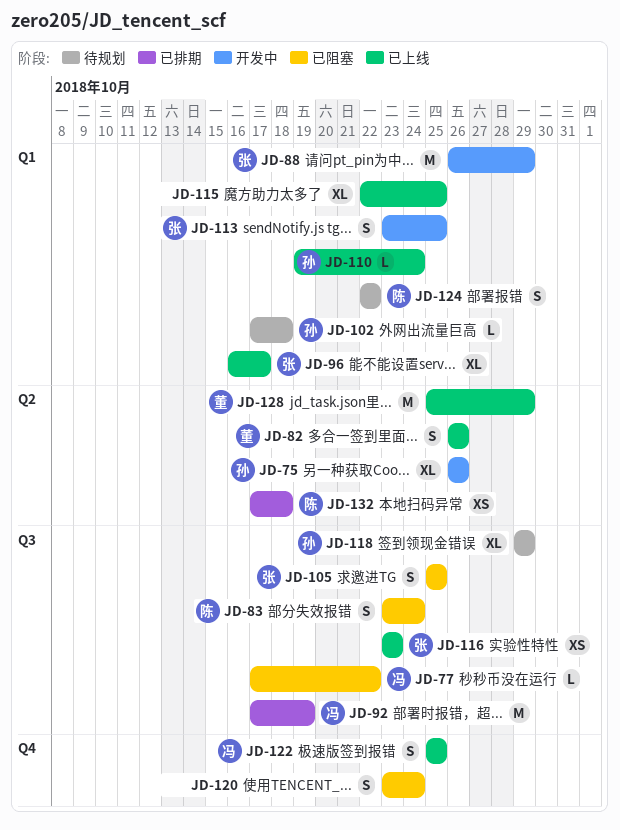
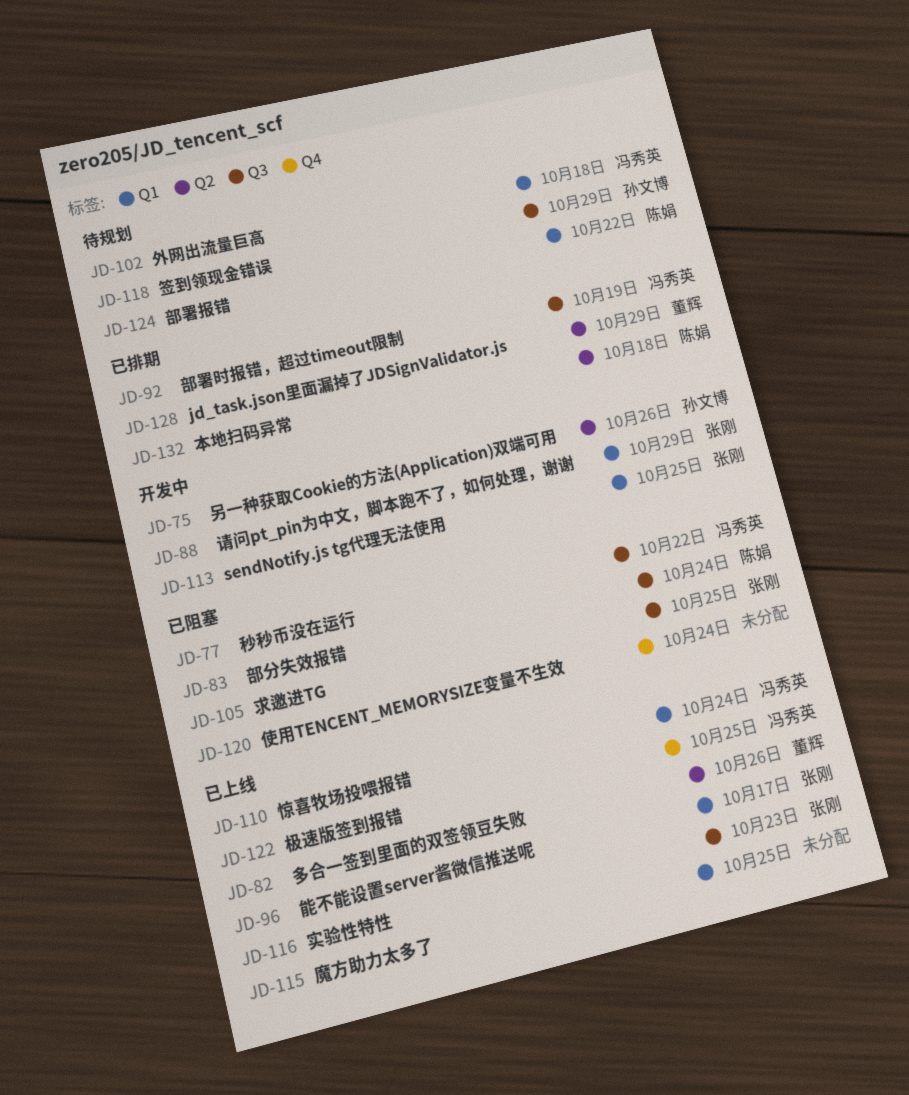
JD-102, owner: 孙文博 -> 冯秀英
JD-110, owner: 孙文博 -> 冯秀英
JD-128, status: 已上线 -> 已排期

